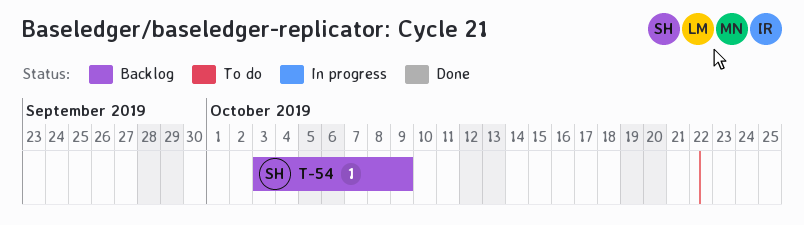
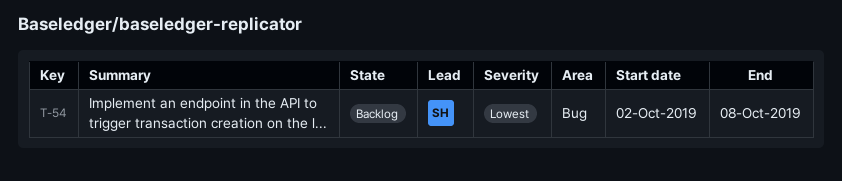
T-54, start: Oct 3 -> Oct 2
T-54, due: Oct 9 -> Oct 8

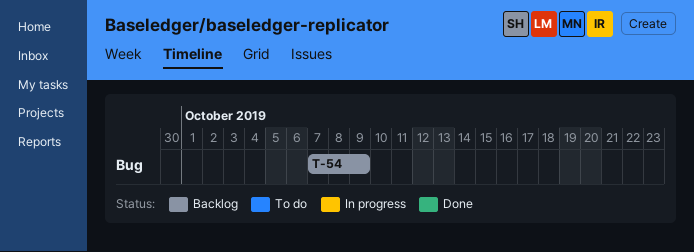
T-54, start: Oct 2 -> Oct 7
T-54, due: Oct 8 -> Oct 9

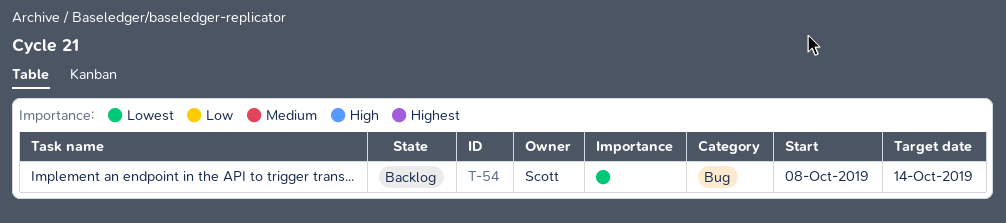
T-54, start: Oct 7 -> Oct 8
T-54, due: Oct 9 -> Oct 14

